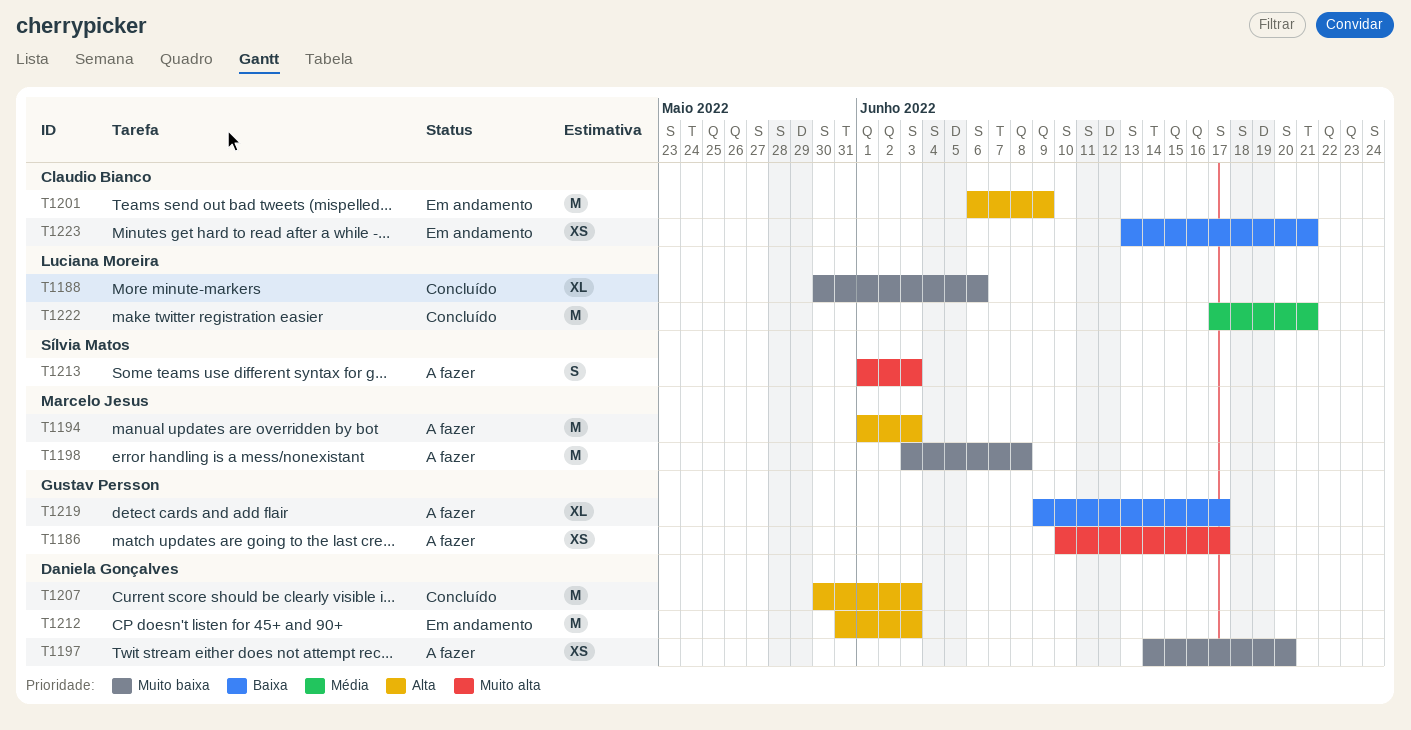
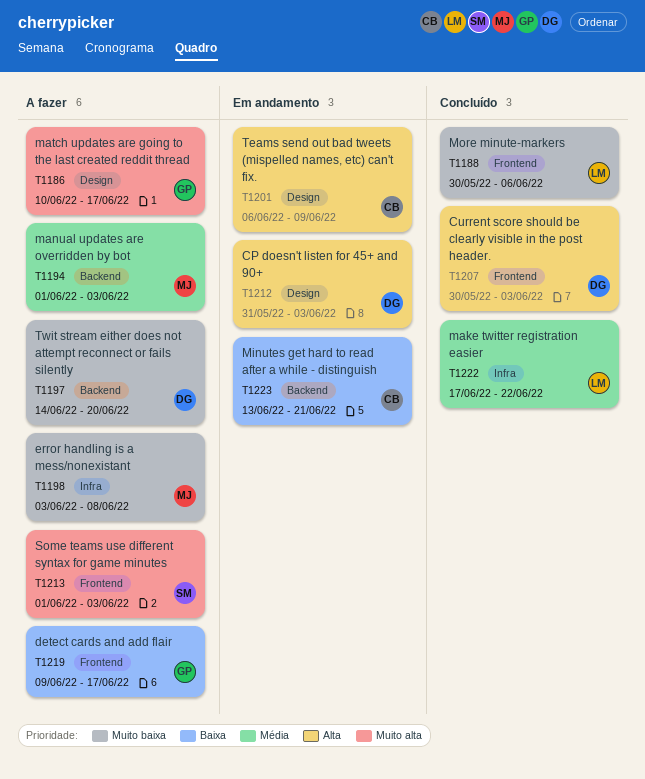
T1194, priority: Alta -> Média
T1222, due: Jun 21 -> Jun 22

